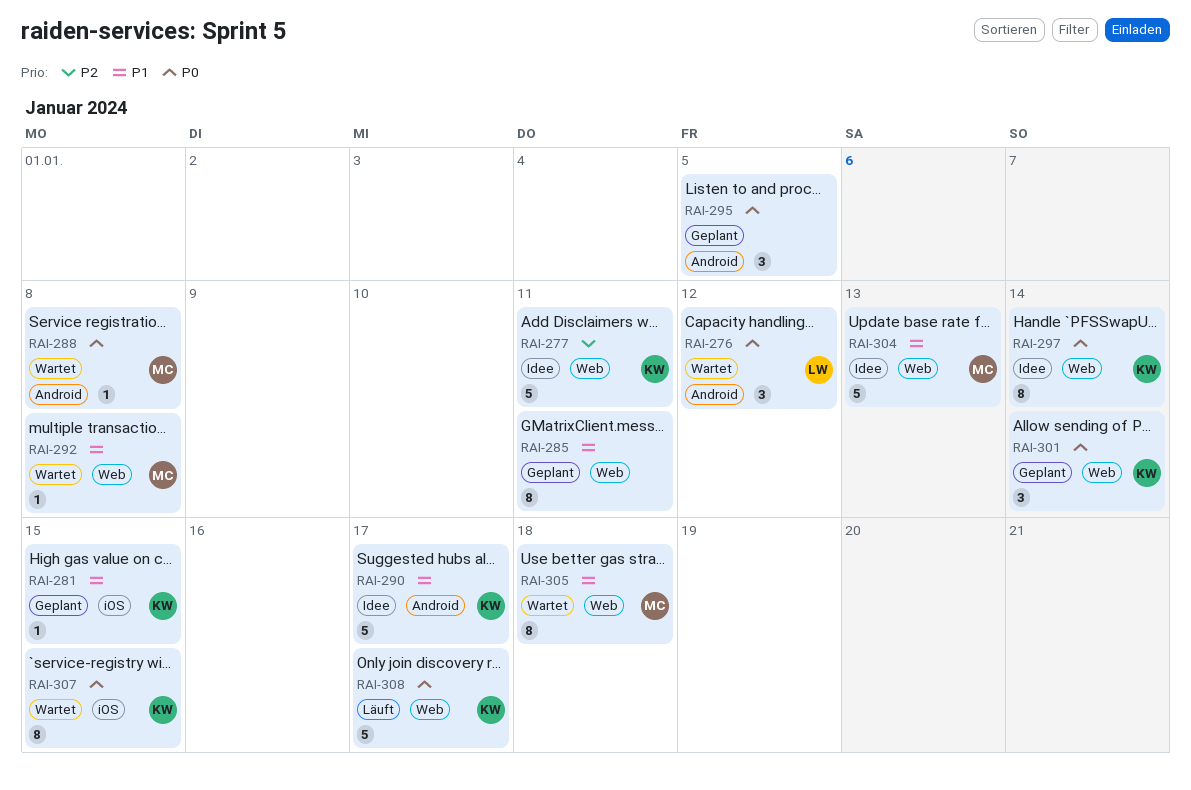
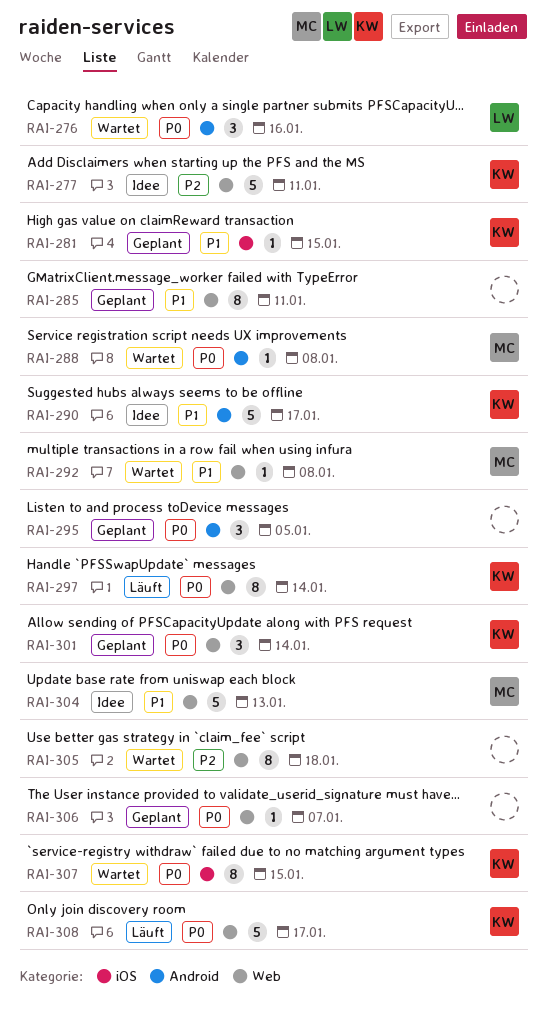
RAI-276, due: Jan 12 -> Jan 16
RAI-297, status: Idee -> Läuft
RAI-305, owner: MC -> none
RAI-305, priority: P1 -> P2
RAI-306: none -> present

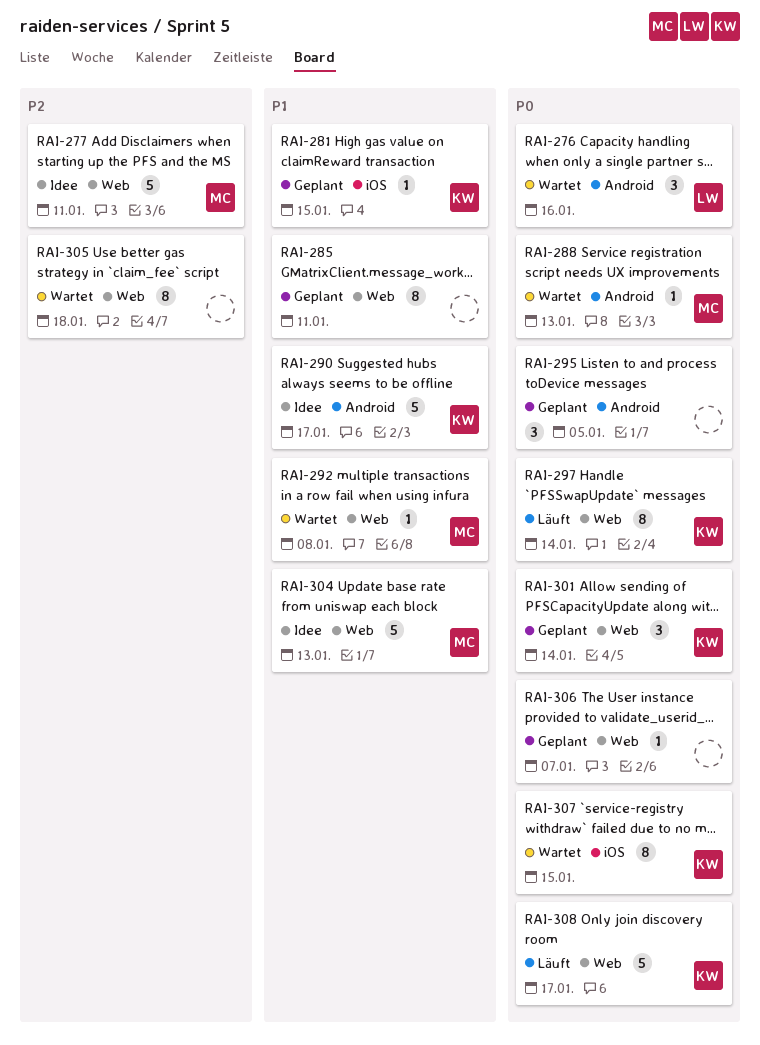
RAI-277, owner: KW -> MC
RAI-288, due: Jan 8 -> Jan 13

